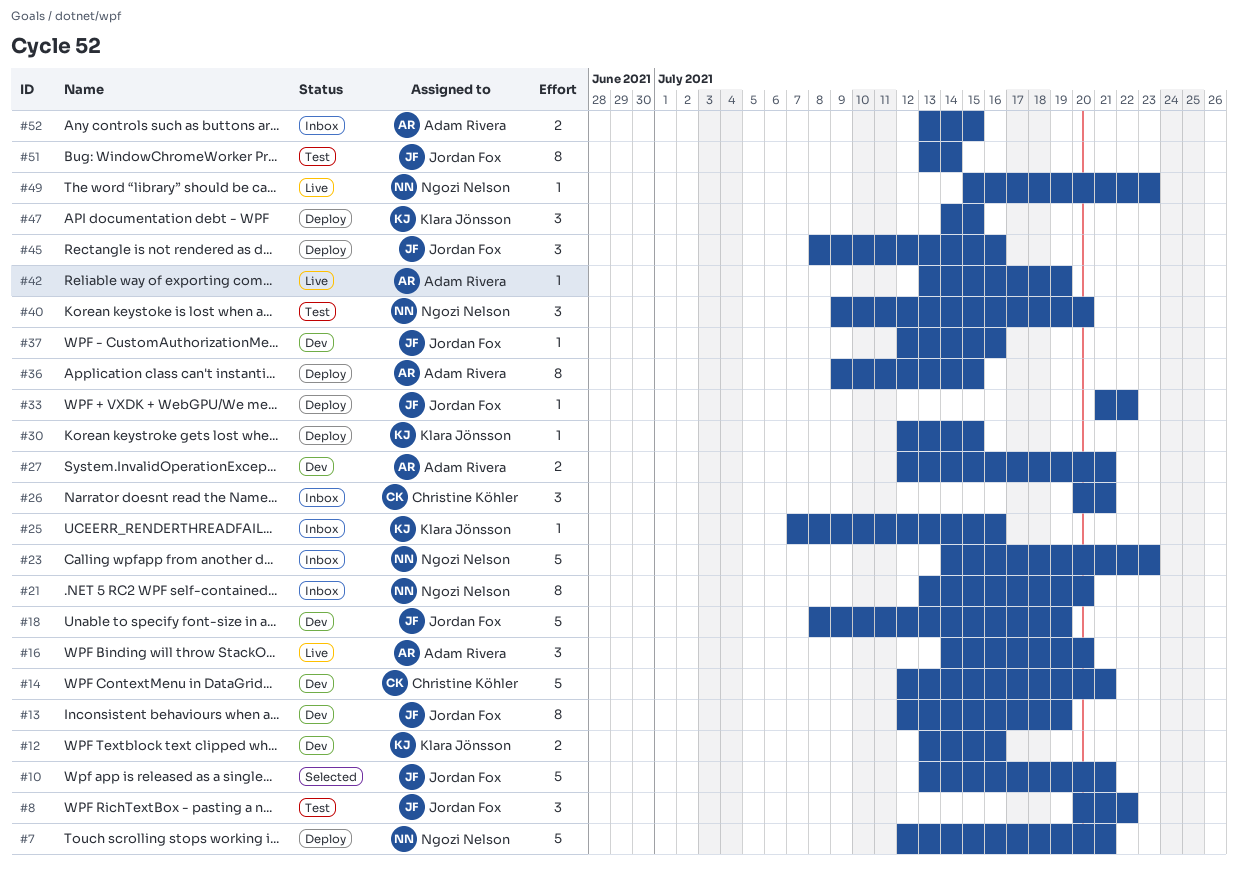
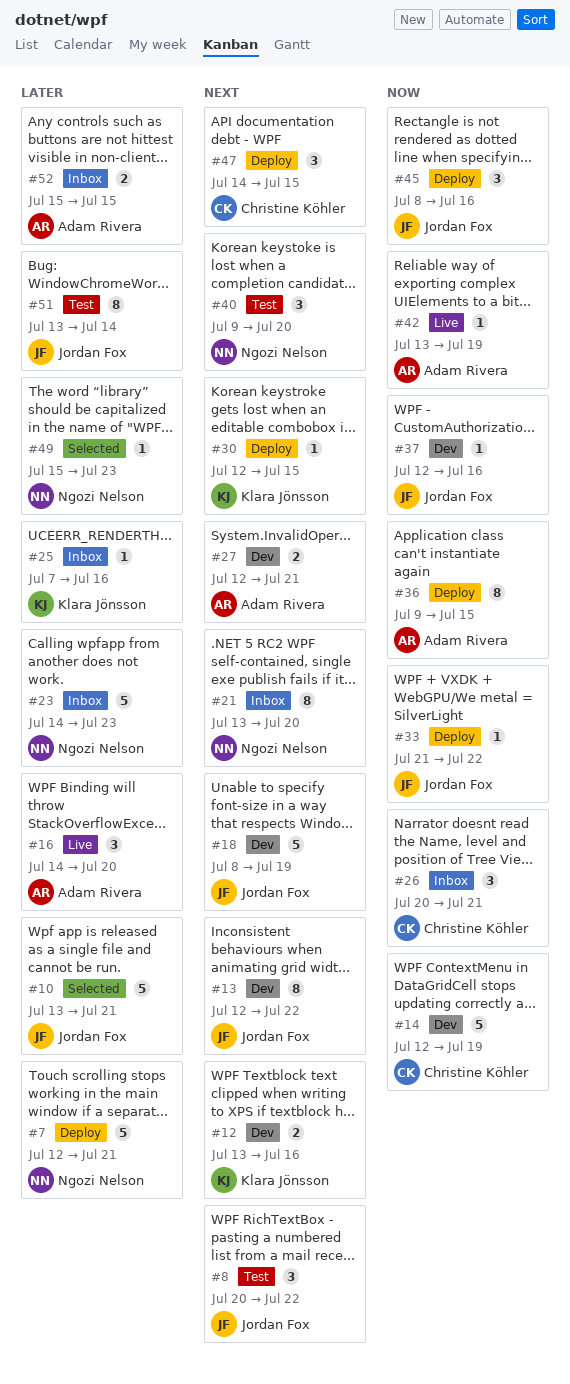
#13, due: Jul 19 -> Jul 22
#14, due: Jul 21 -> Jul 19
#47, owner: Klara Jönsson -> Christine Köhler
#49, status: Live -> Selected
#52, start: Jul 13 -> Jul 15

